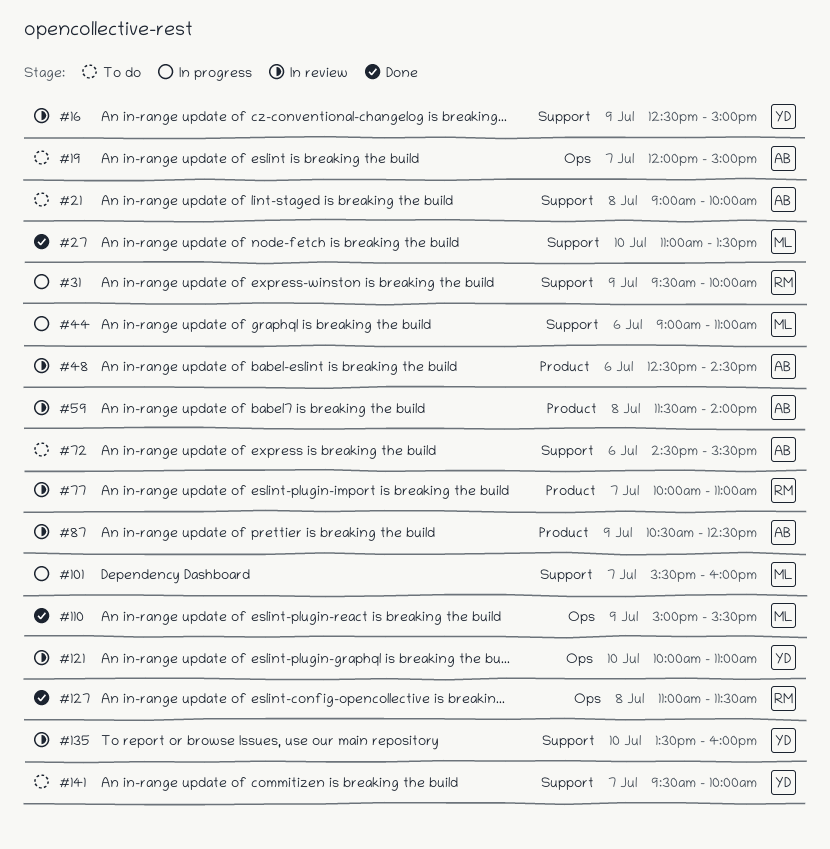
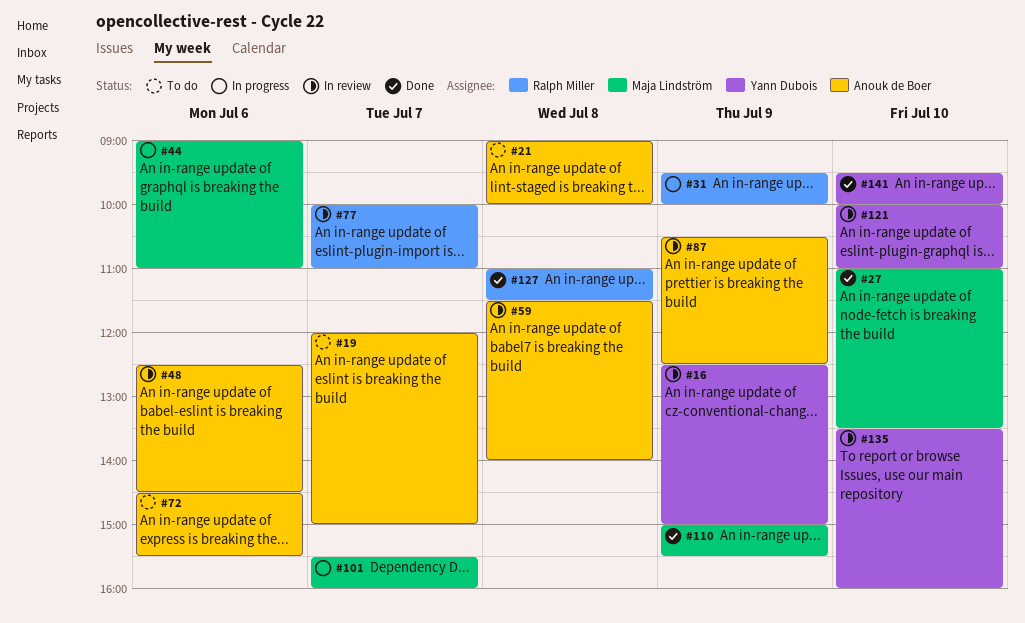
#141, status: To do -> Done
#141, day: Jul 7 -> Jul 10

